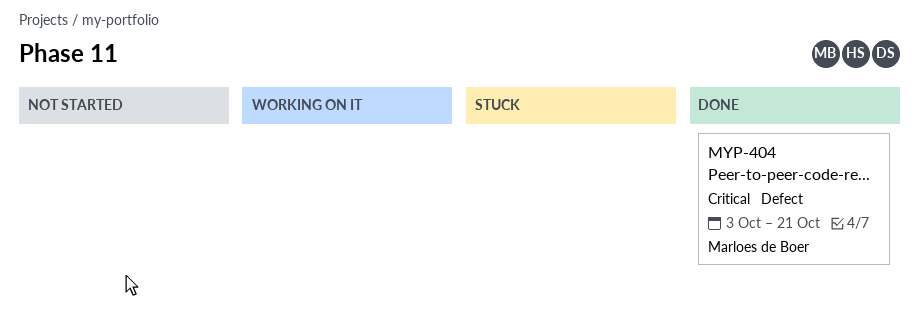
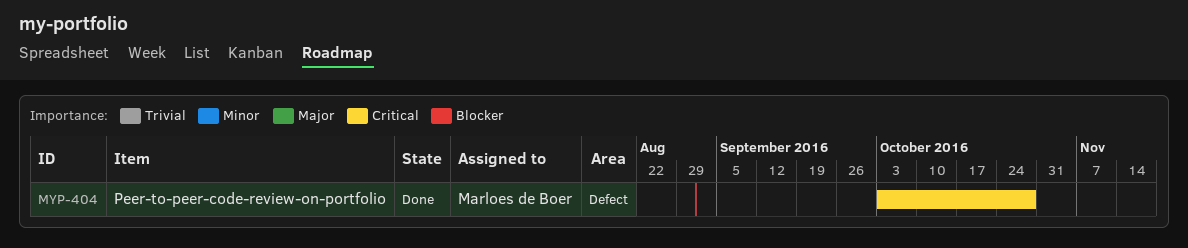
MYP-404, due: Oct 21 -> Oct 28

